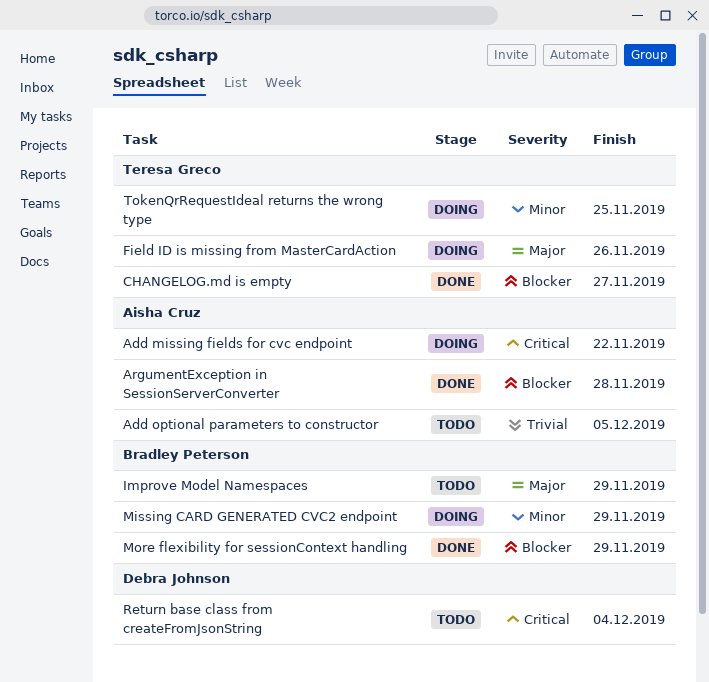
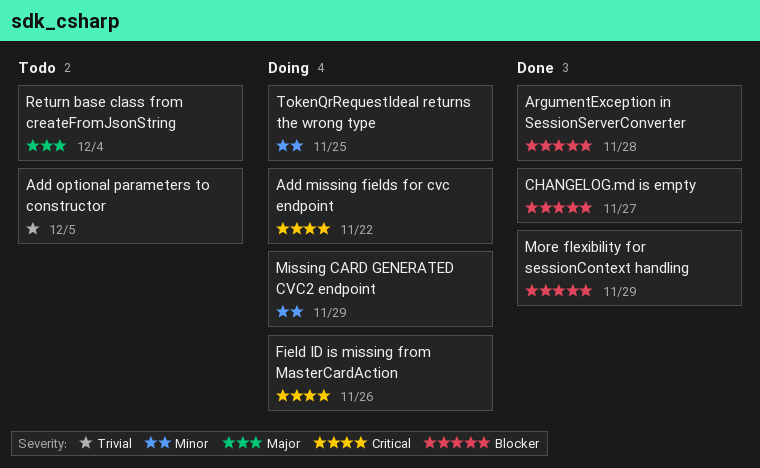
Field ID is missing from MasterCardAction, priority: Major -> Critical
Improve Model Namespaces: present -> none
Return base class from createFromJsonString, priority: Critical -> Major

